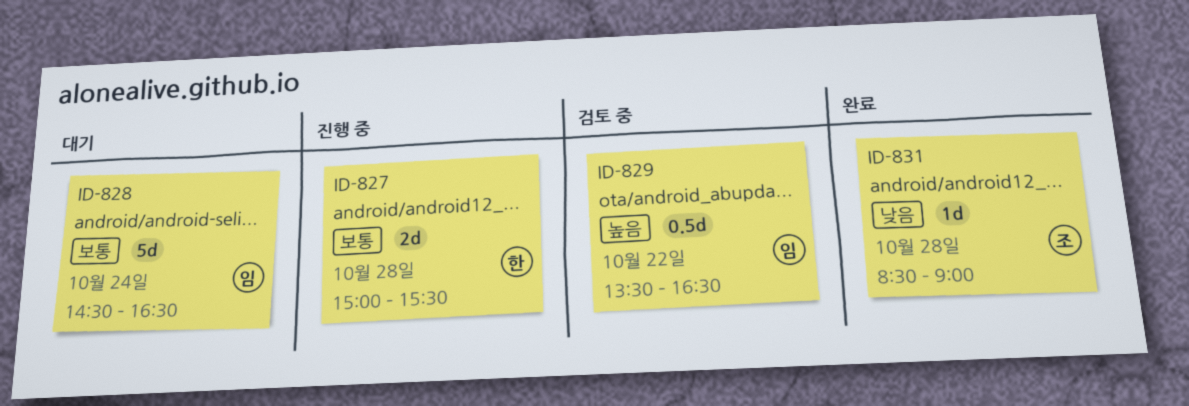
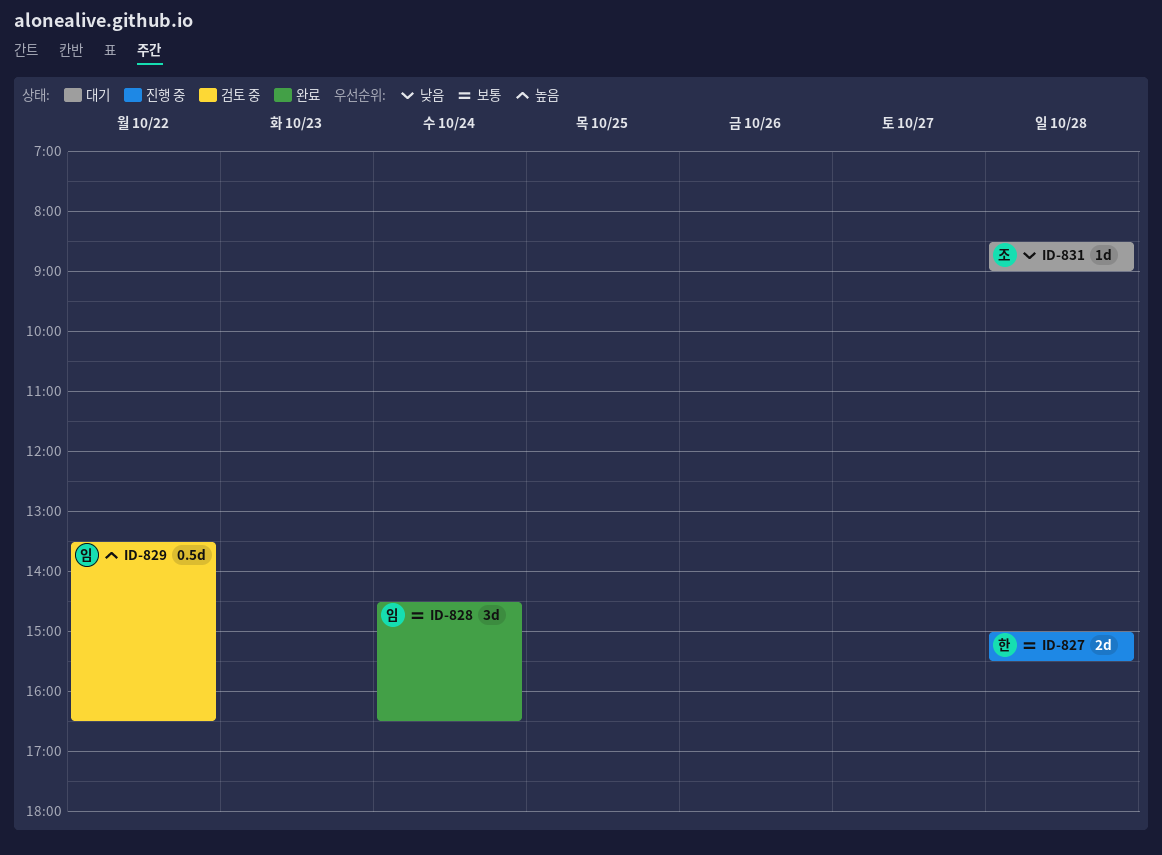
ID-828, status: 대기 -> 완료
ID-828, estimate: 5d -> 3d
ID-831, status: 완료 -> 대기

